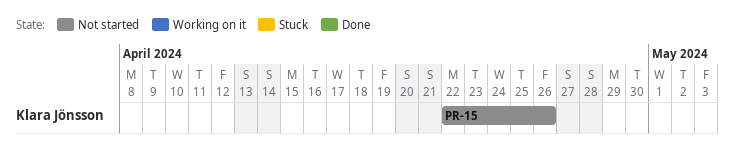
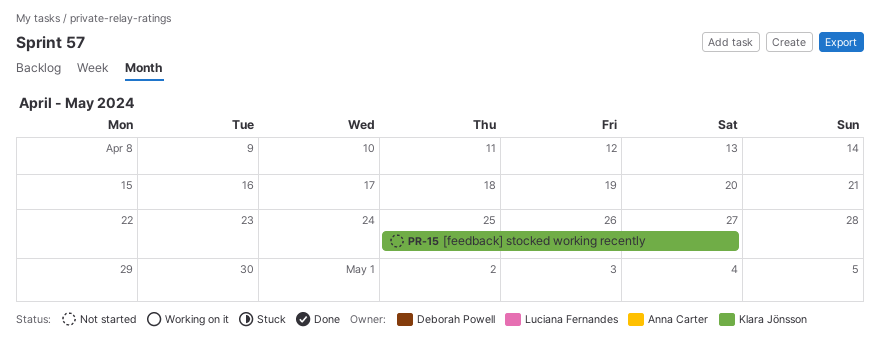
PR-15, start: Apr 22 -> Apr 25
PR-15, due: Apr 26 -> Apr 27

